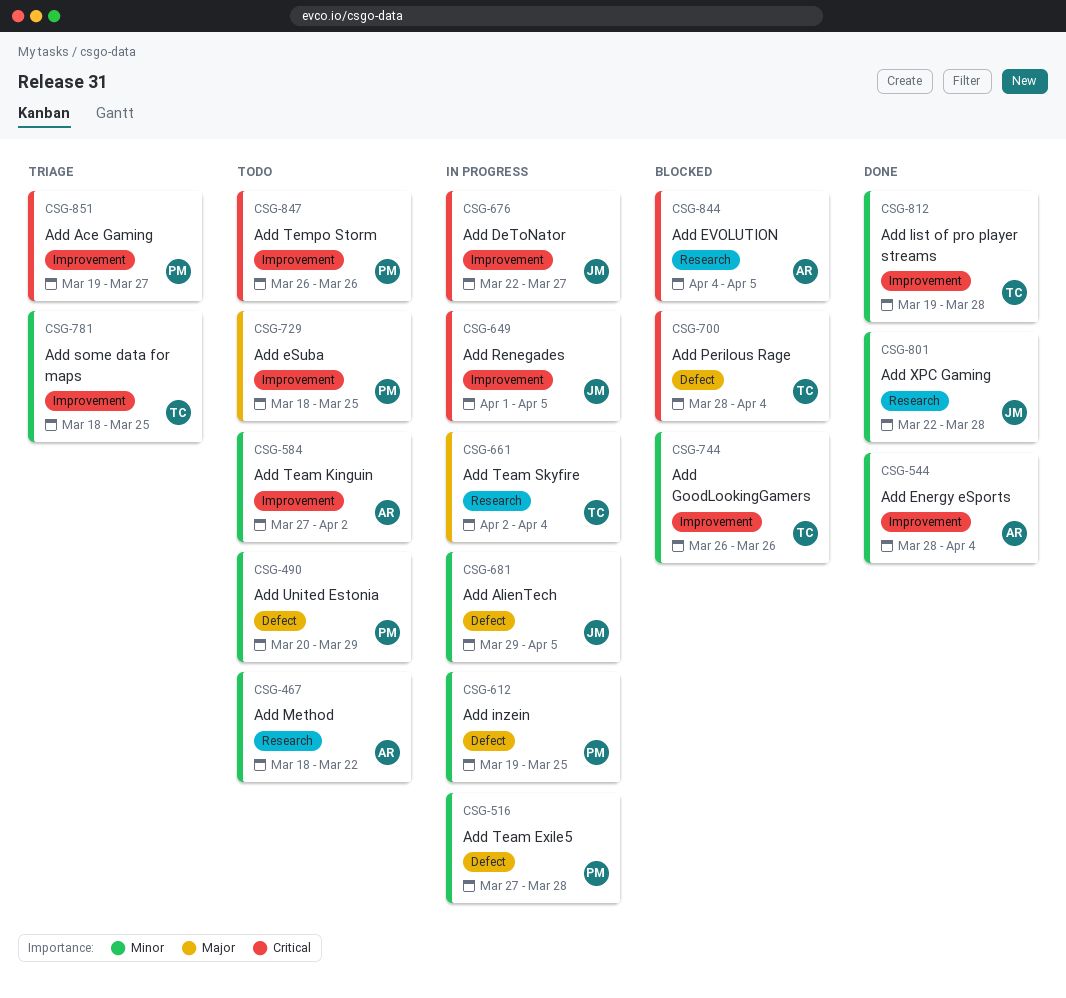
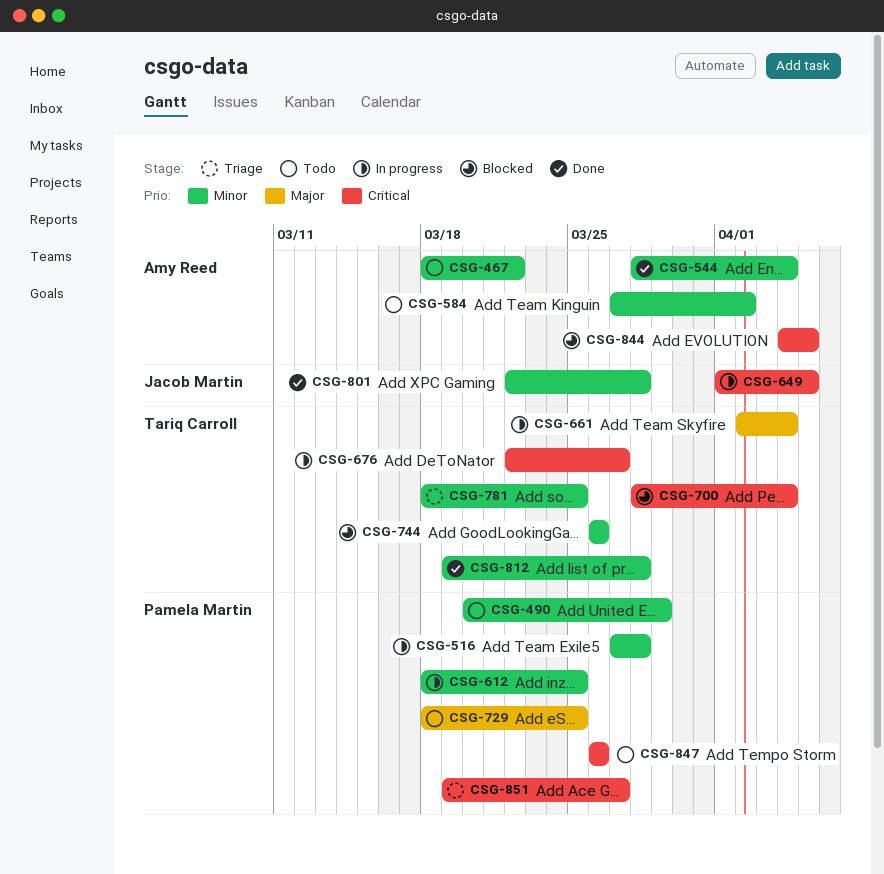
CSG-612, start: Mar 19 -> Mar 18
CSG-676, owner: Jacob Martin -> Tariq Carroll
CSG-681: present -> none

